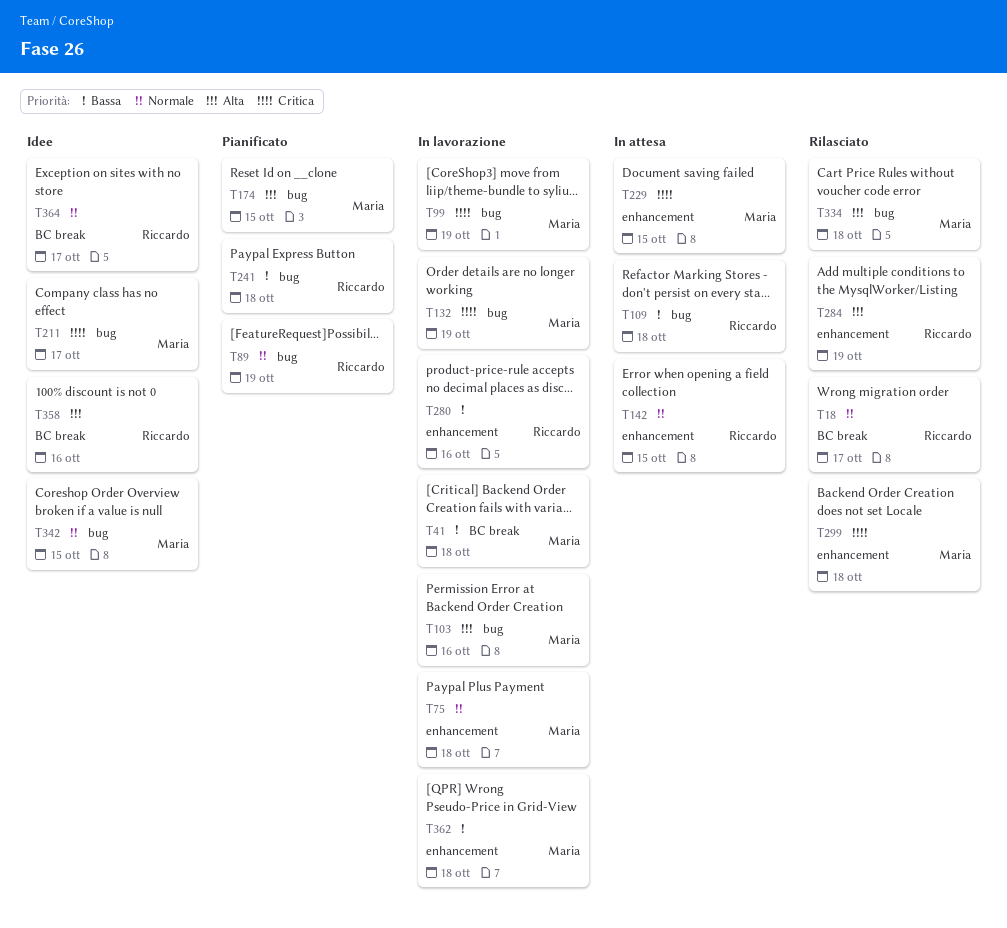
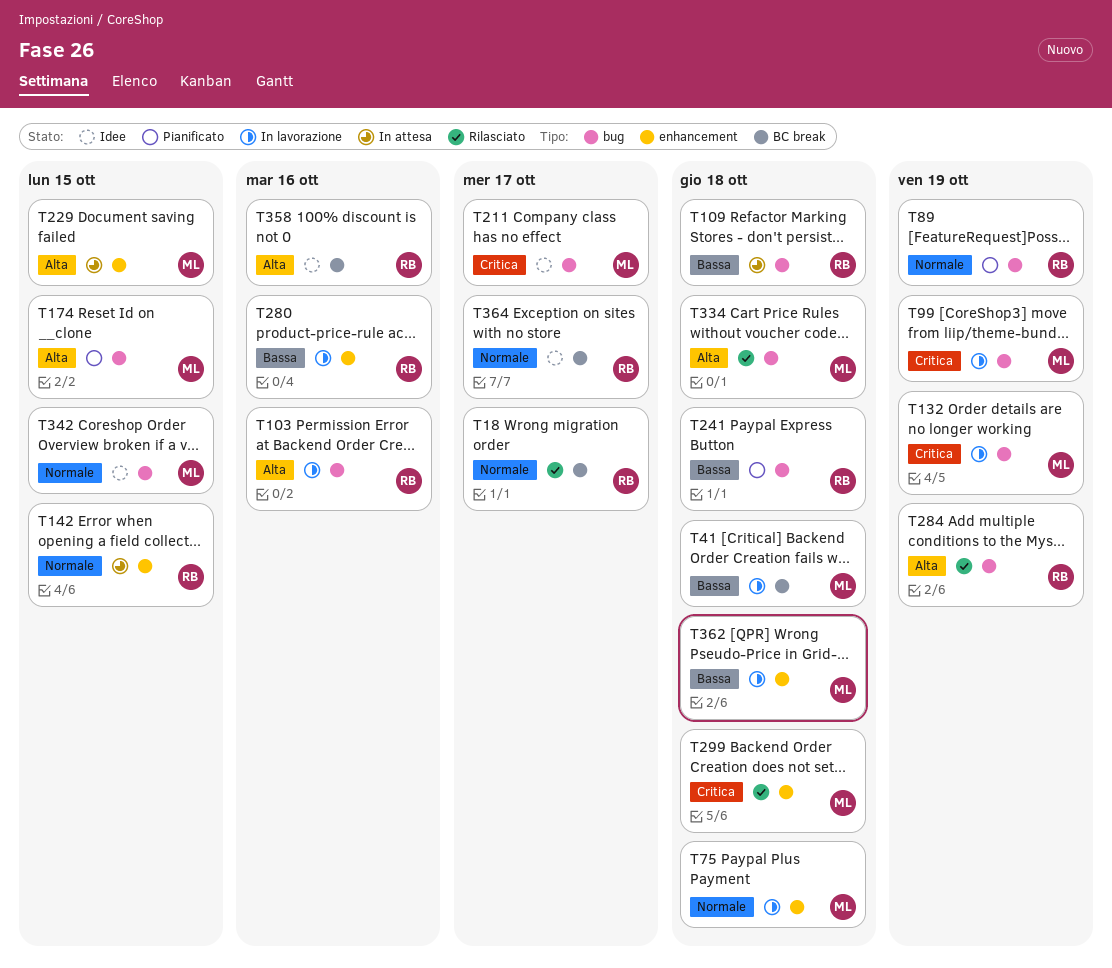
T103, owner: Maria -> Riccardo
T229, priority: Critica -> Alta
T284, label: enhancement -> bug

